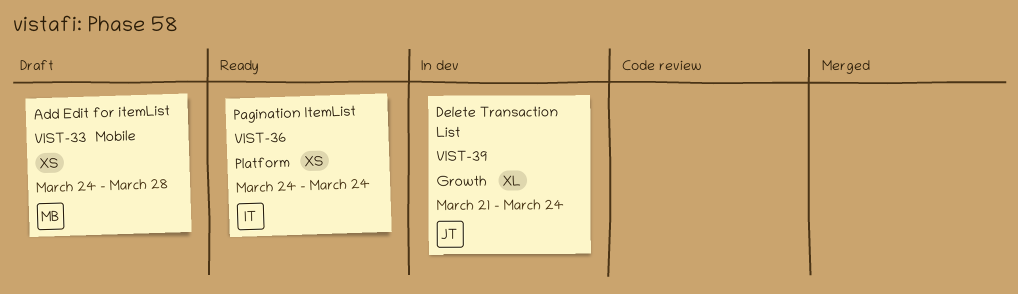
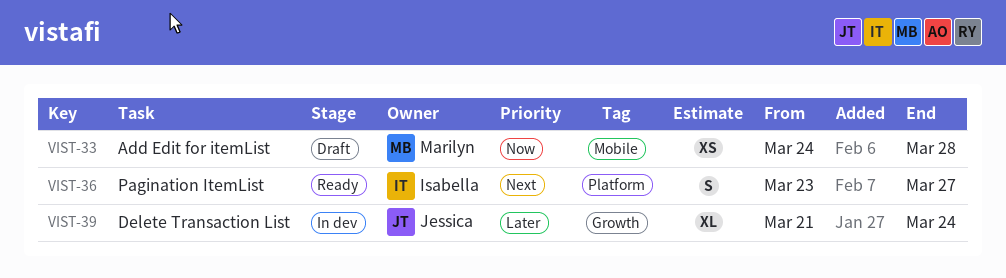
VIST-36, estimate: XS -> S
VIST-36, start: Mar 24 -> Mar 23
VIST-36, due: Mar 24 -> Mar 27

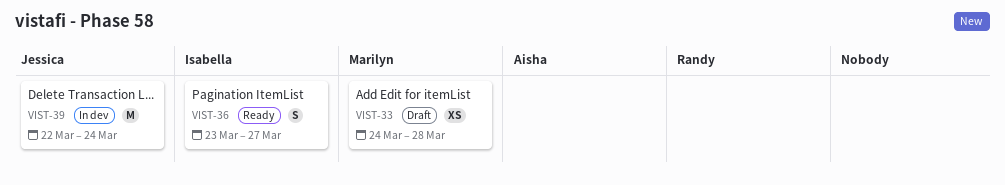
VIST-39, estimate: XL -> M
VIST-39, start: Mar 21 -> Mar 22

